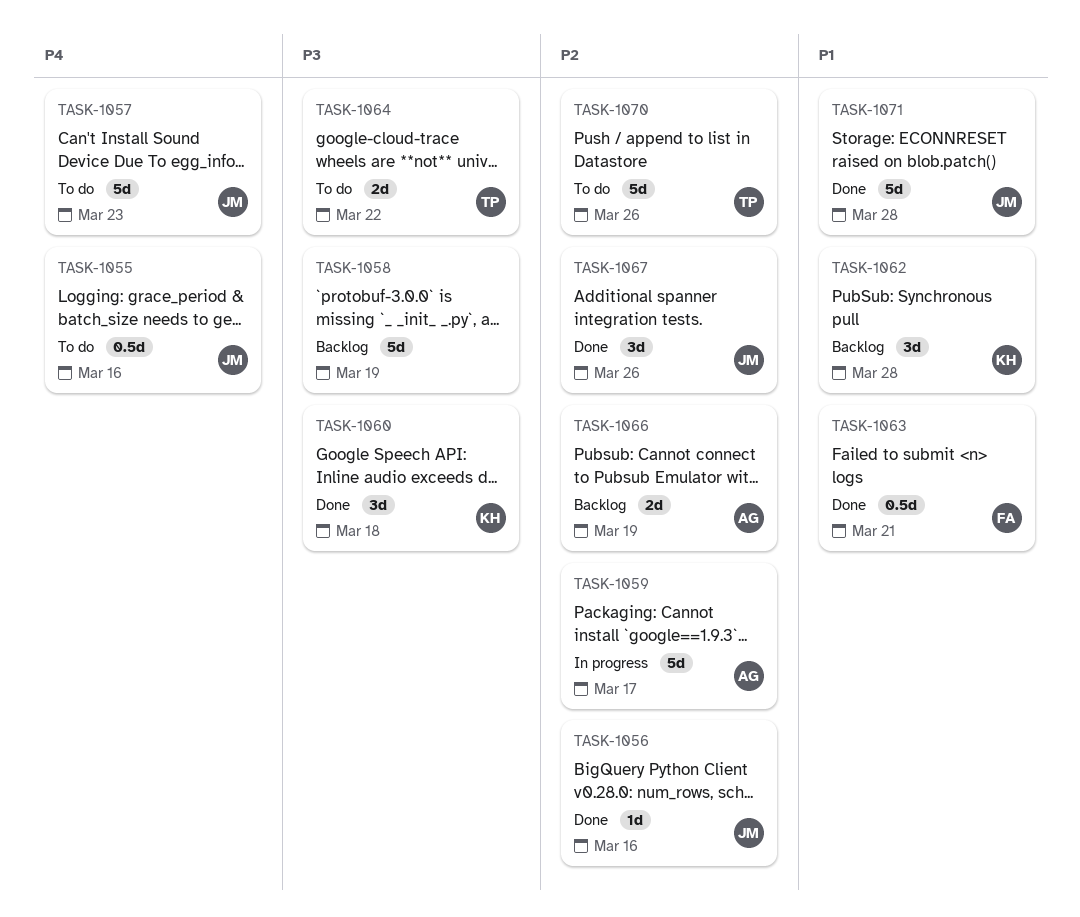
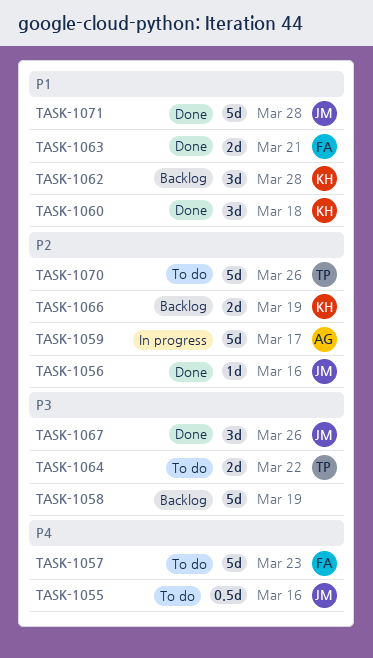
TASK-1057, owner: JM -> FA
TASK-1060, priority: P3 -> P1
TASK-1063, estimate: 0.5d -> 2d
TASK-1066, owner: AG -> KH
TASK-1067, priority: P2 -> P3

